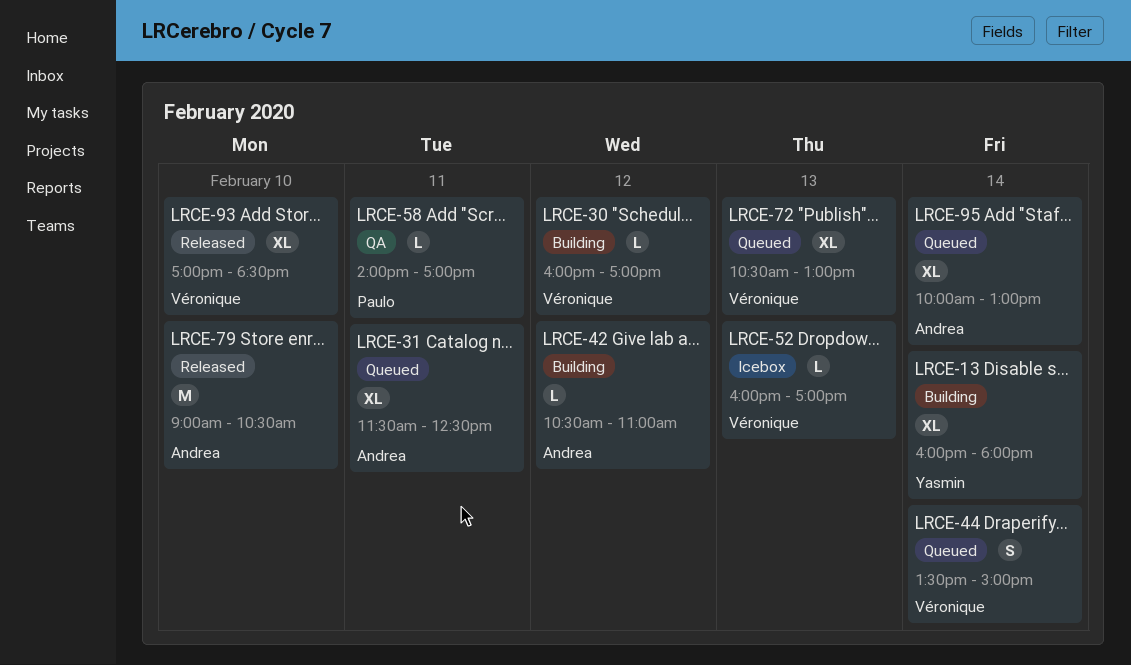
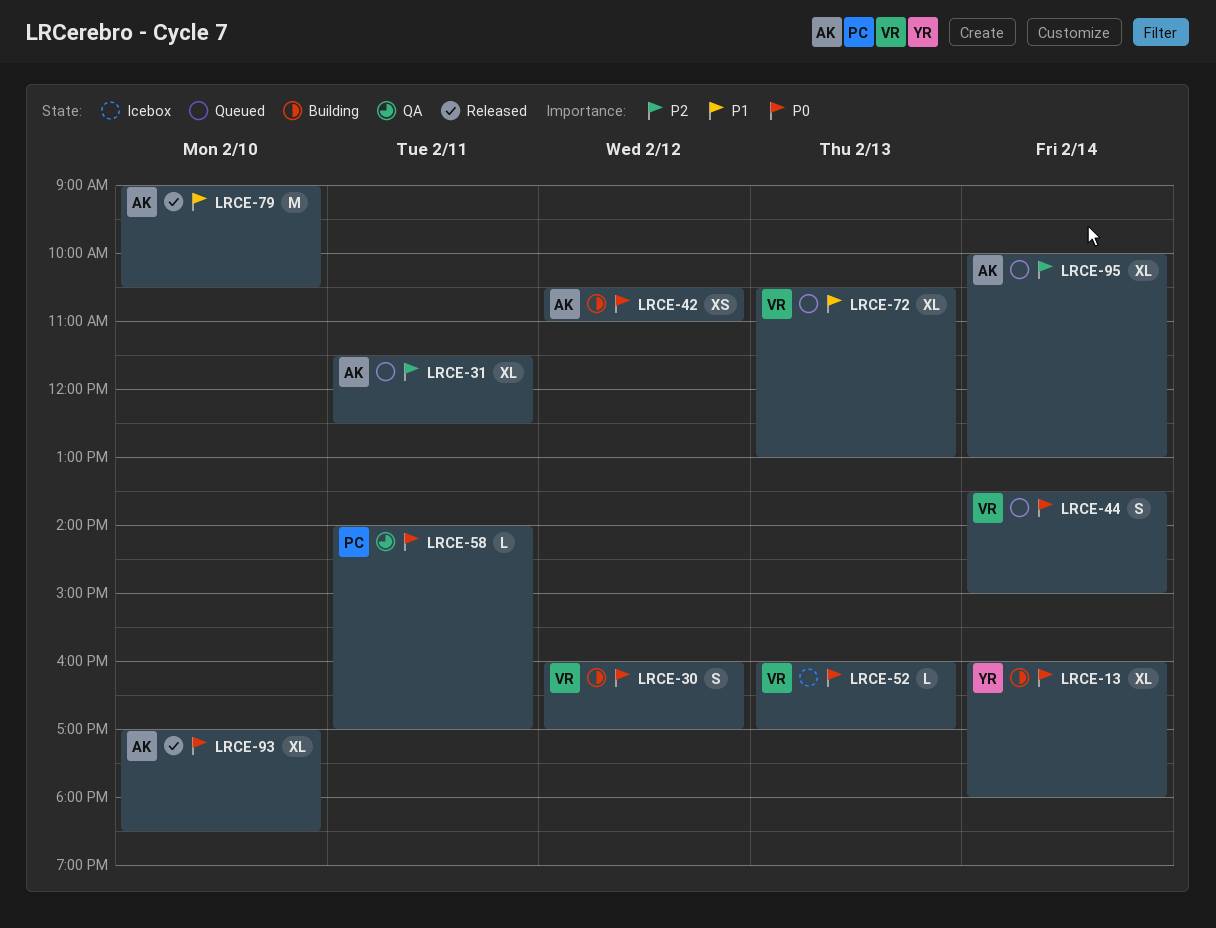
LRCE-30, estimate: L -> S
LRCE-42, estimate: L -> XS
LRCE-93, owner: Véronique -> Andrea

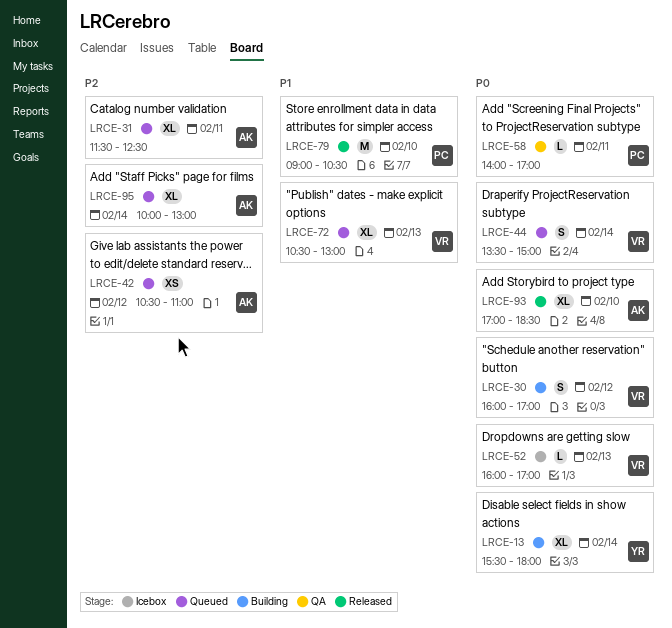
LRCE-13, begins: 16:00 -> 15:30
LRCE-42, status: Building -> Queued
LRCE-42, priority: P0 -> P2
LRCE-79, owner: AK -> PC

